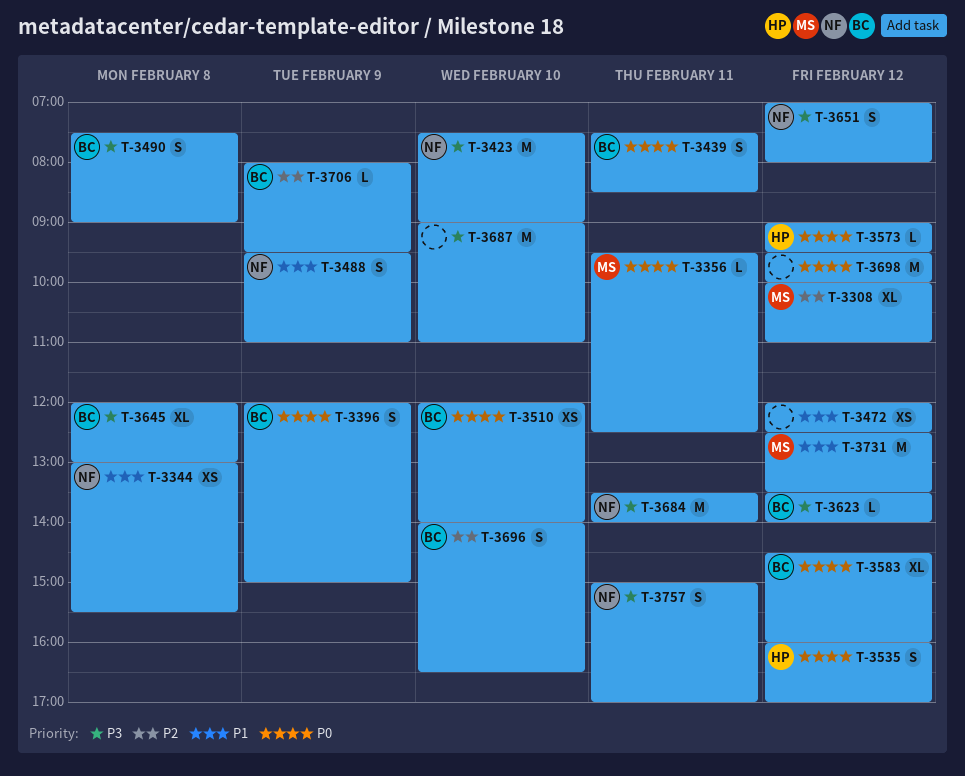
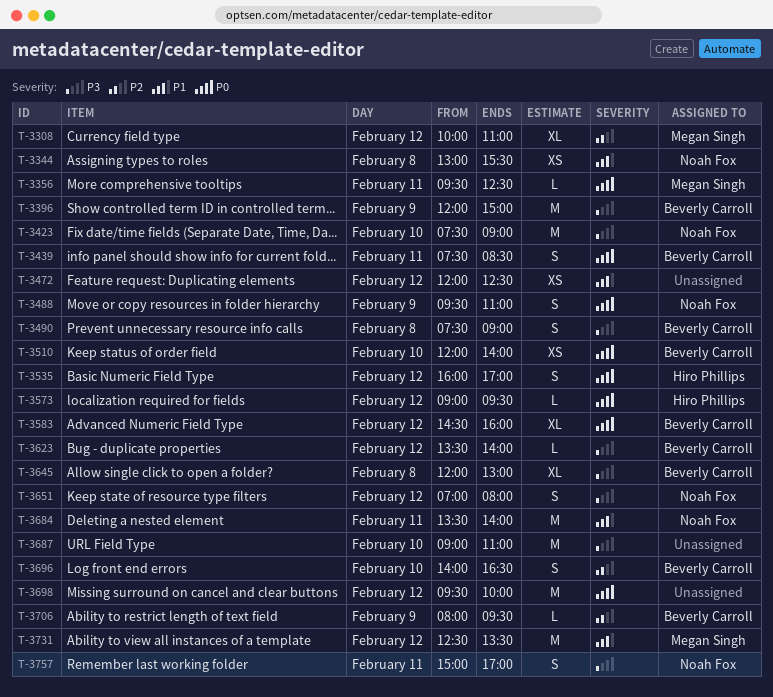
T-3396, priority: P0 -> P3
T-3396, estimate: S -> M
T-3488, priority: P1 -> P0
T-3684, priority: P3 -> P1

